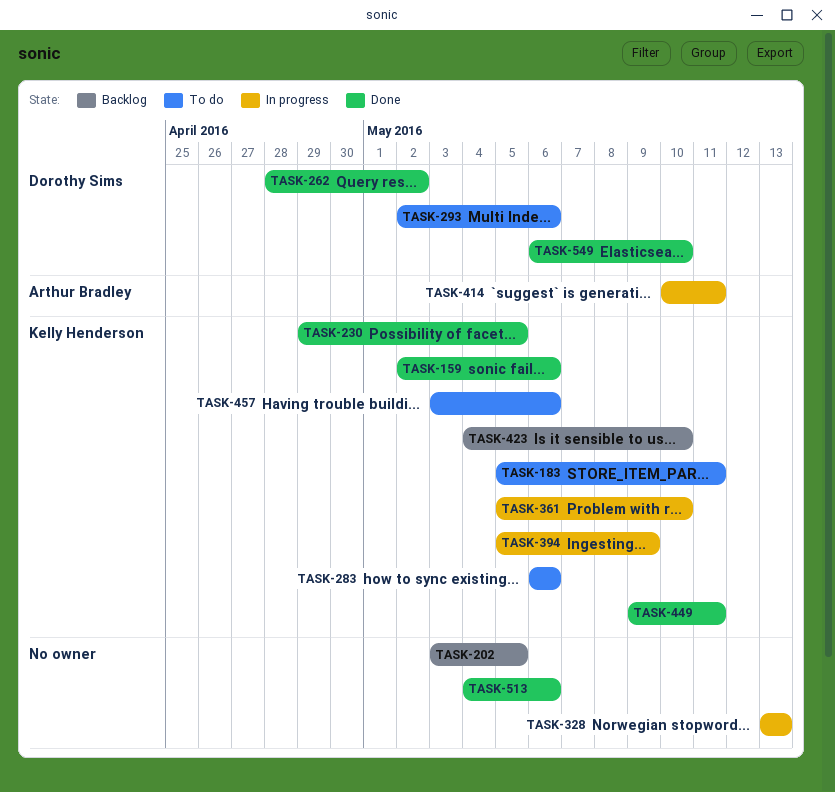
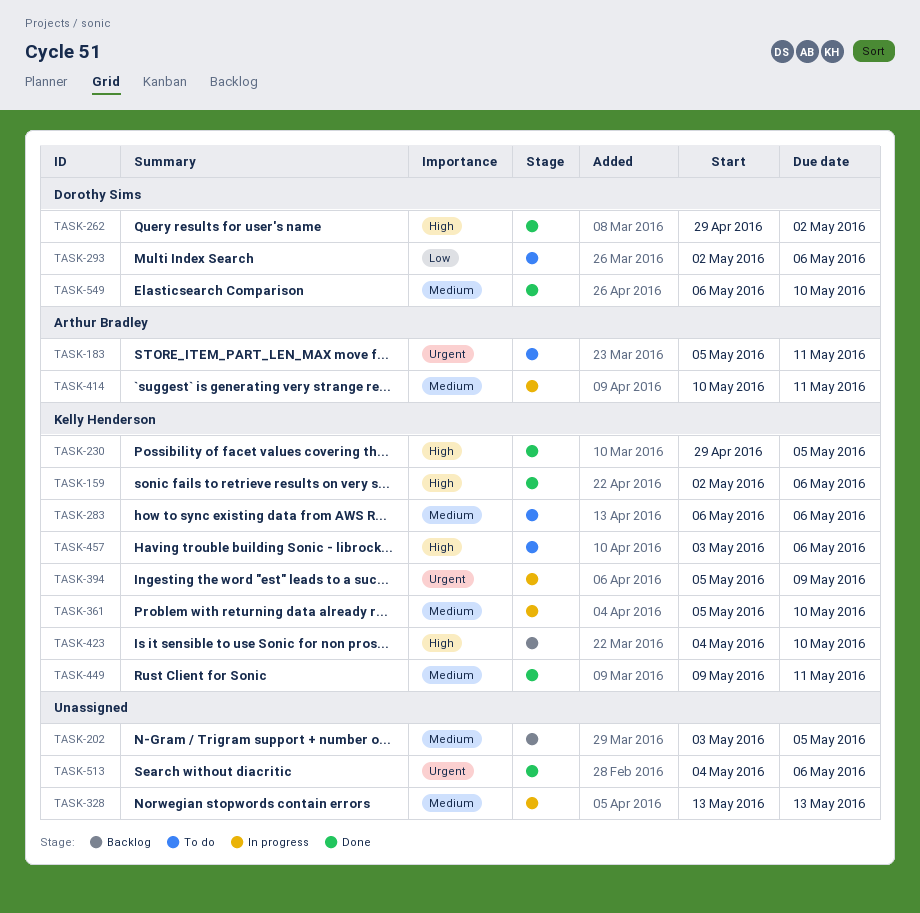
TASK-183, owner: Kelly Henderson -> Arthur Bradley
TASK-262, start: Apr 28 -> Apr 29

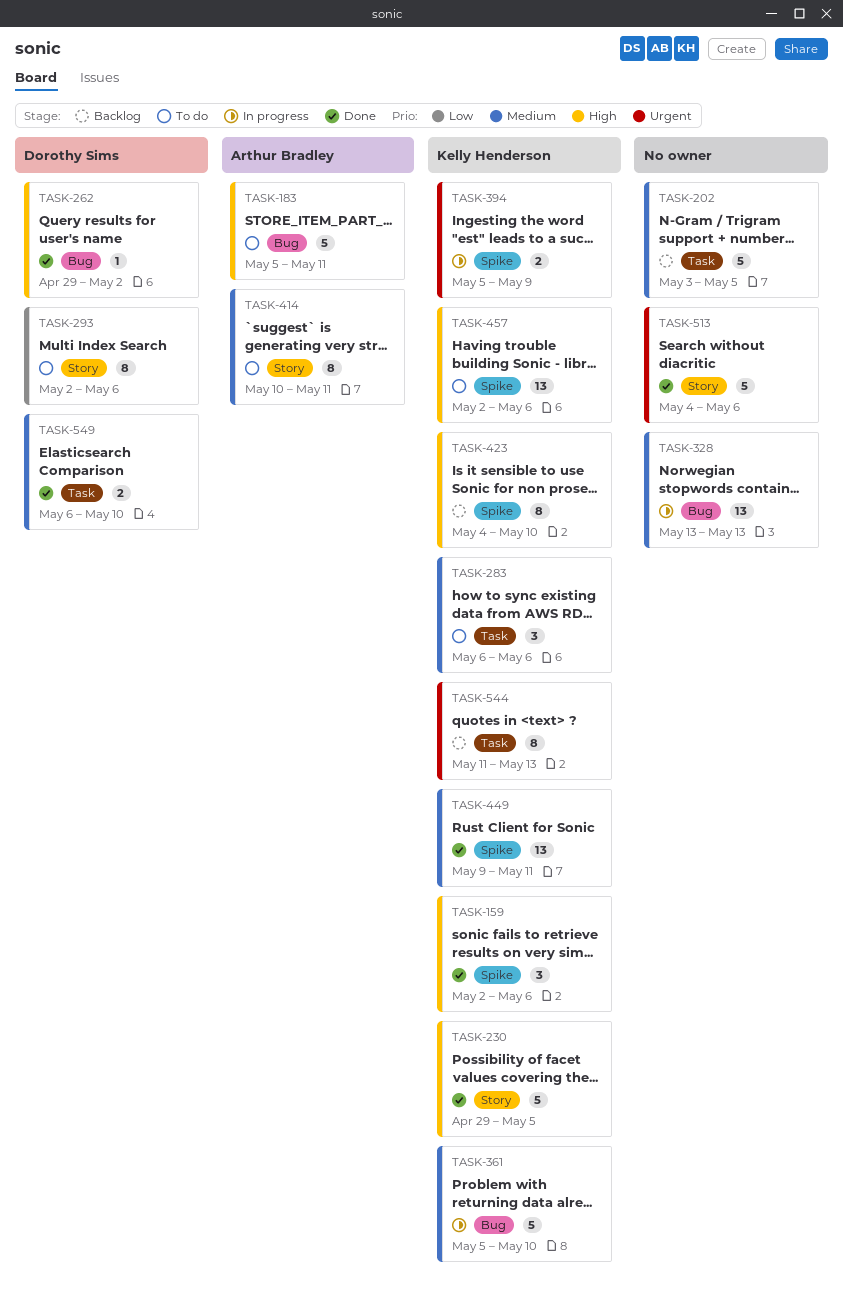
TASK-183, priority: Urgent -> High
TASK-414, status: In progress -> To do
TASK-457, start: May 3 -> May 2
TASK-544: none -> present

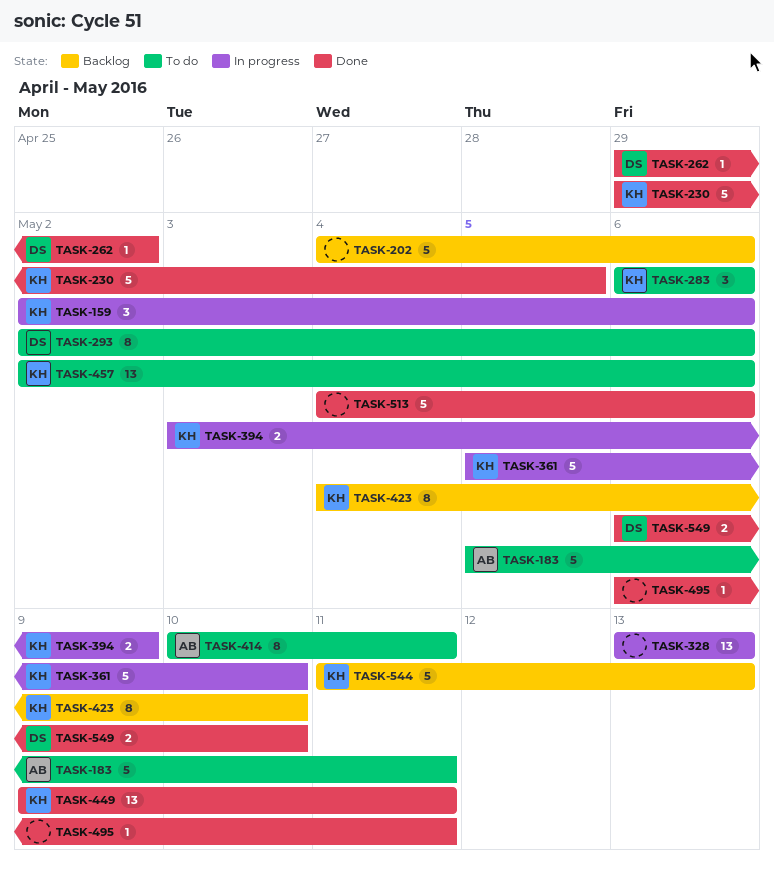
TASK-159, status: Done -> In progress
TASK-202, start: May 3 -> May 4
TASK-202, due: May 5 -> May 6
TASK-394, start: May 5 -> May 3
TASK-495: none -> present
TASK-544, estimate: 8 -> 5

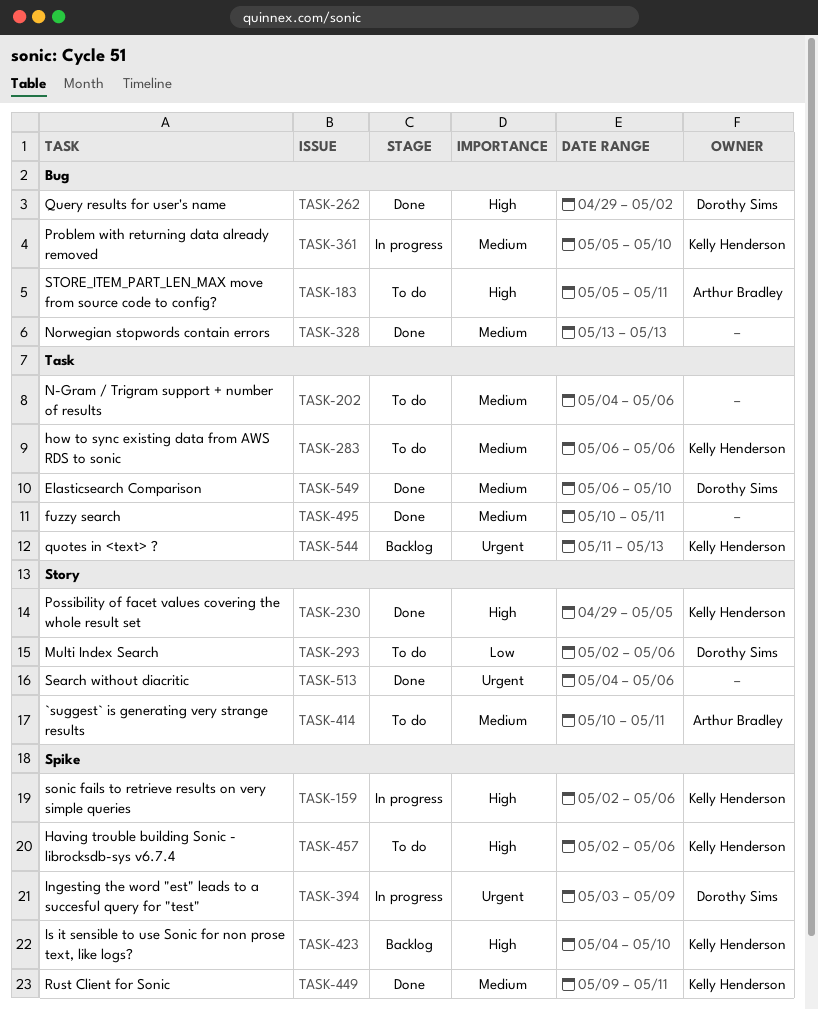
TASK-202, status: Backlog -> To do
TASK-328, status: In progress -> Done
TASK-394, owner: Kelly Henderson -> Dorothy Sims
TASK-495, start: May 6 -> May 10

